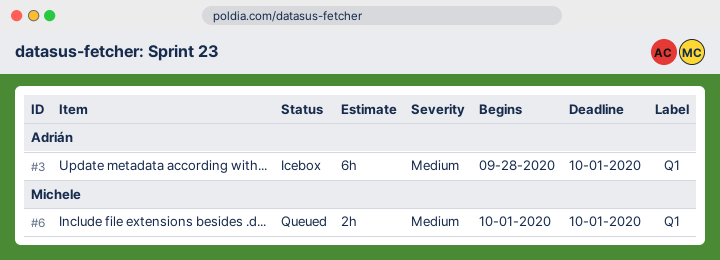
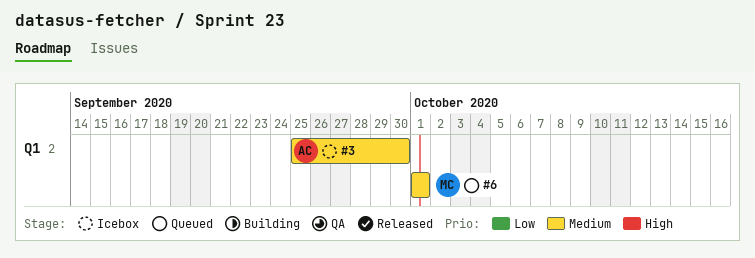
#3, start: Sep 28 -> Sep 25
#3, due: Oct 1 -> Sep 30

